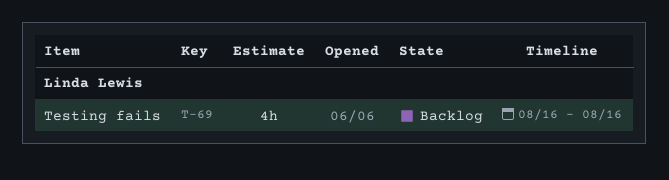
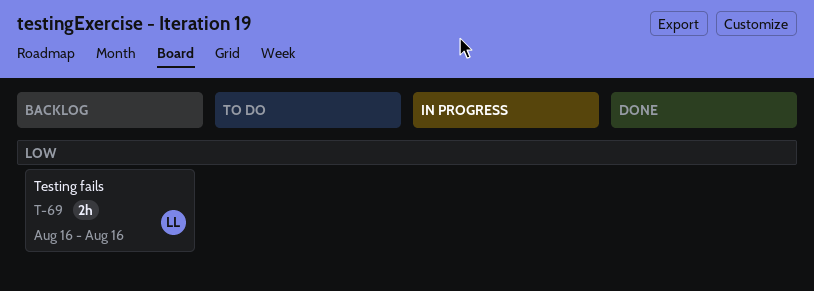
T-69, estimate: 4h -> 2h

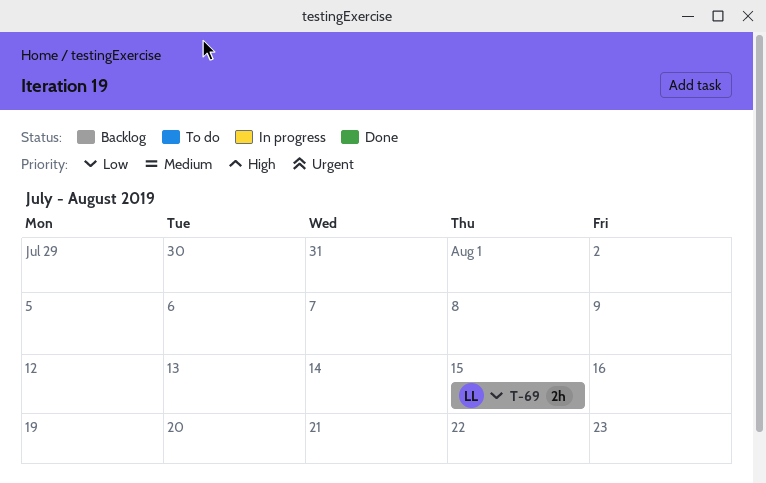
T-69, start: Aug 16 -> Aug 15
T-69, due: Aug 16 -> Aug 15

